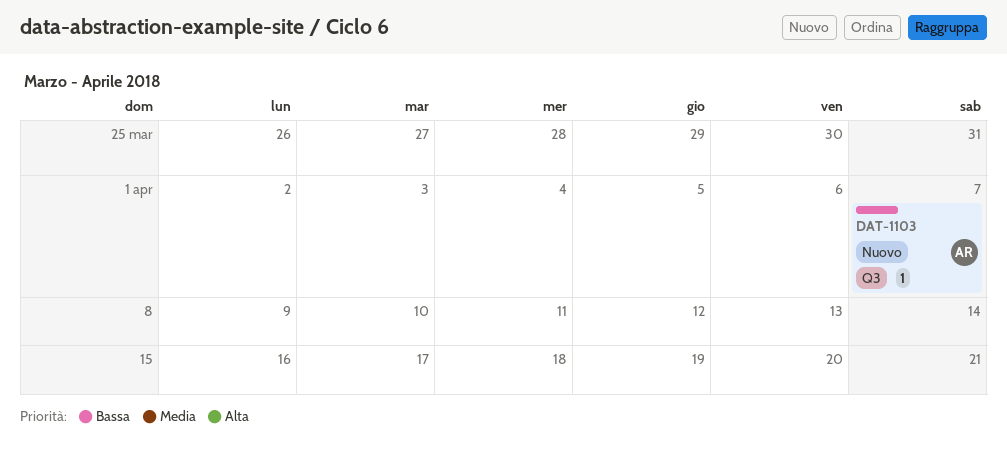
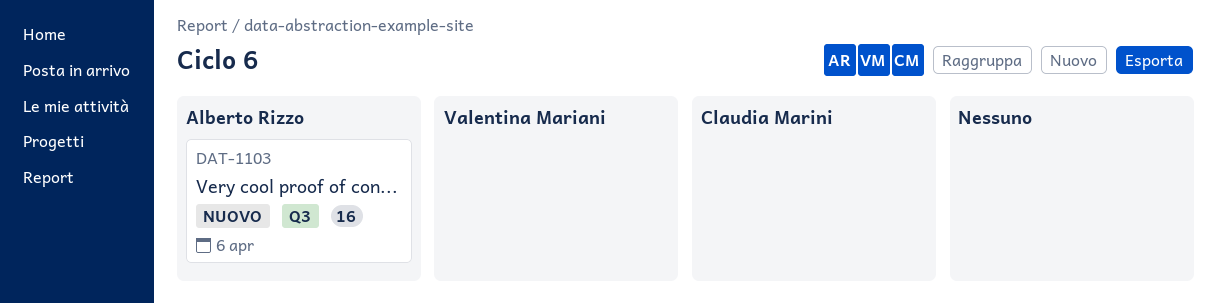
DAT-1103, estimate: 1 -> 16
DAT-1103, due: Apr 7 -> Apr 6

